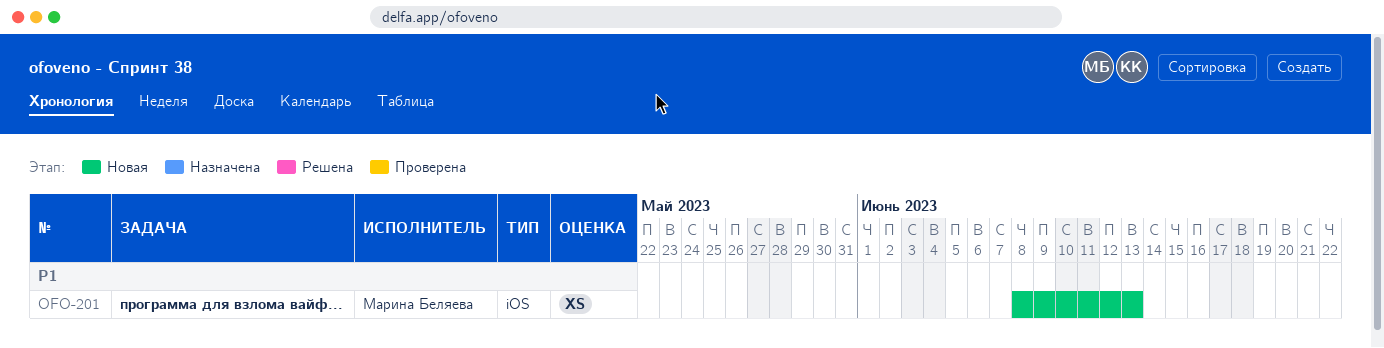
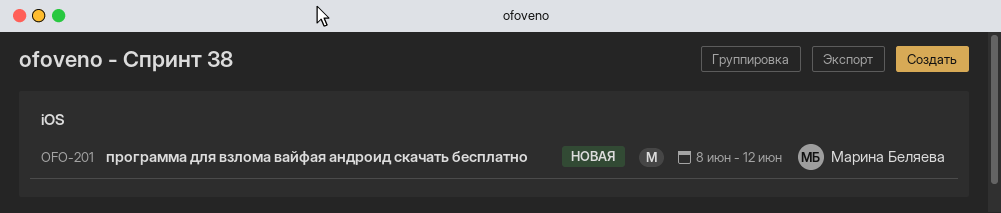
OFO-201, estimate: XS -> M
OFO-201, due: Jun 13 -> Jun 12

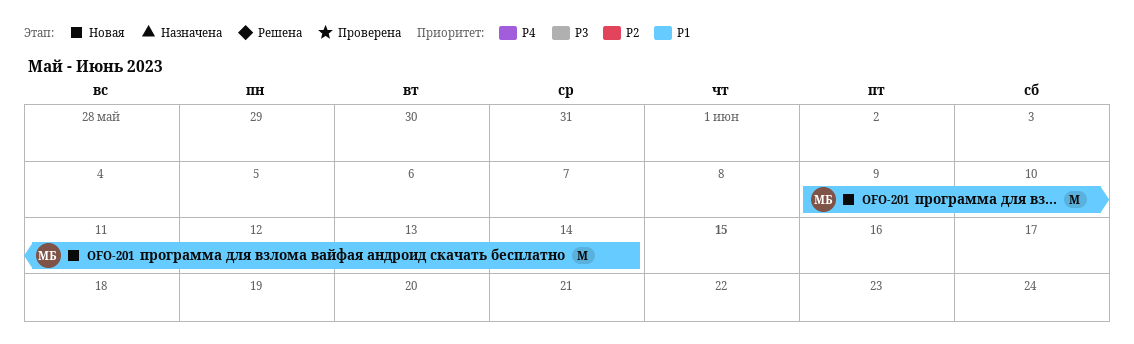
OFO-201, start: Jun 8 -> Jun 9
OFO-201, due: Jun 12 -> Jun 14

